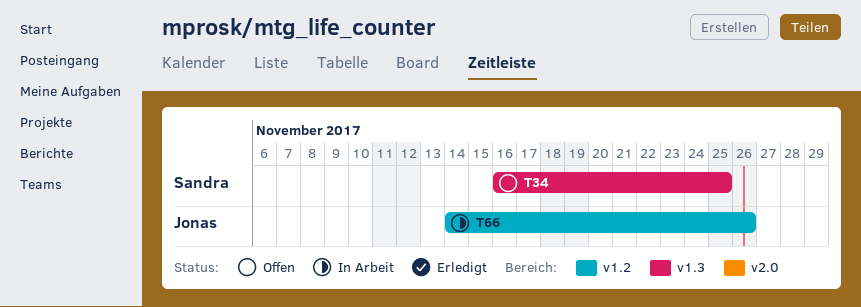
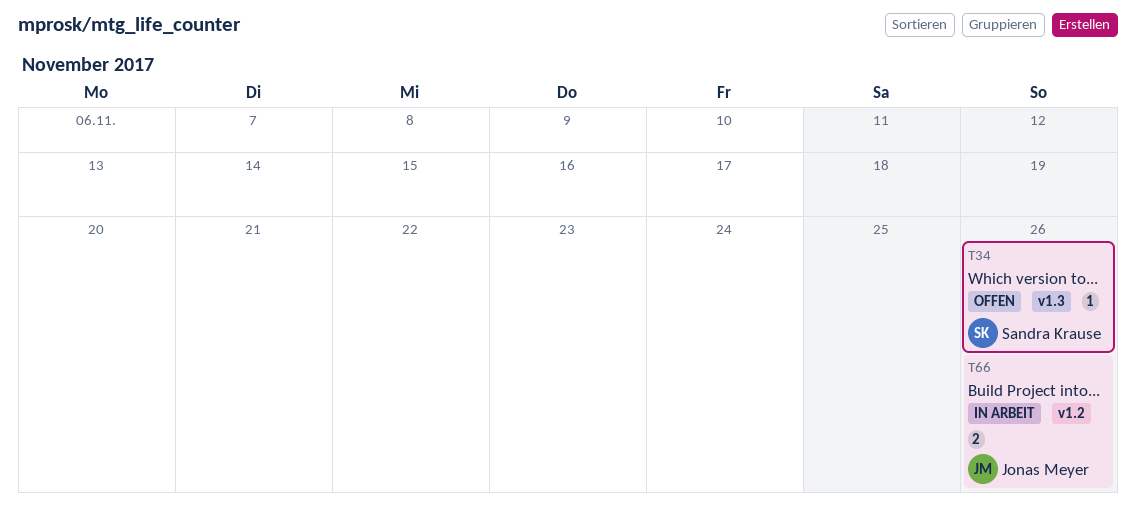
T34, due: Nov 25 -> Nov 26

